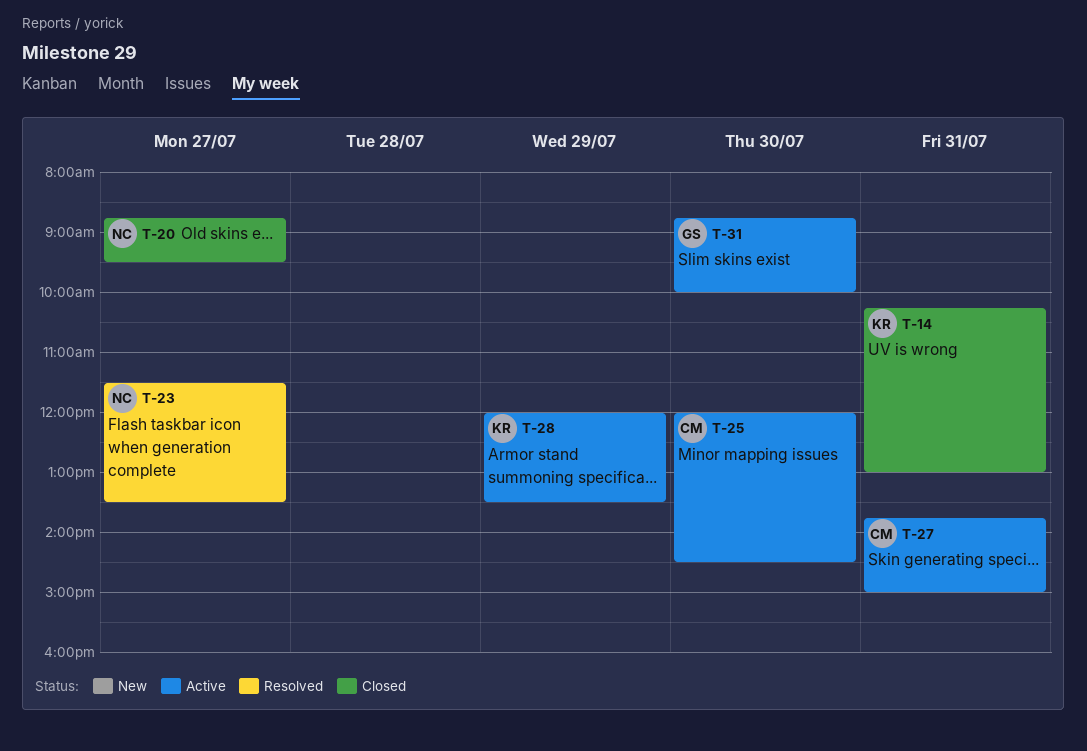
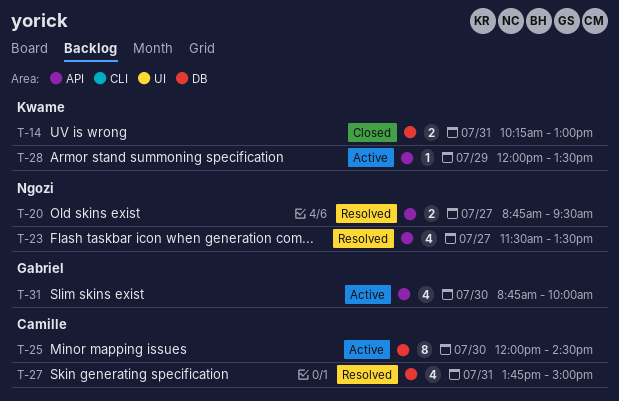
T-20, status: Closed -> Resolved
T-27, status: Active -> Resolved

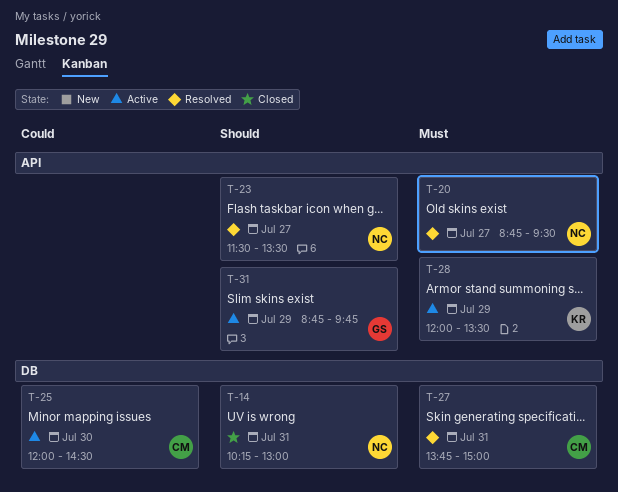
T-14, owner: Kwame -> Ngozi
T-31, day: Jul 30 -> Jul 29
T-31, ends: 10:00 -> 09:45

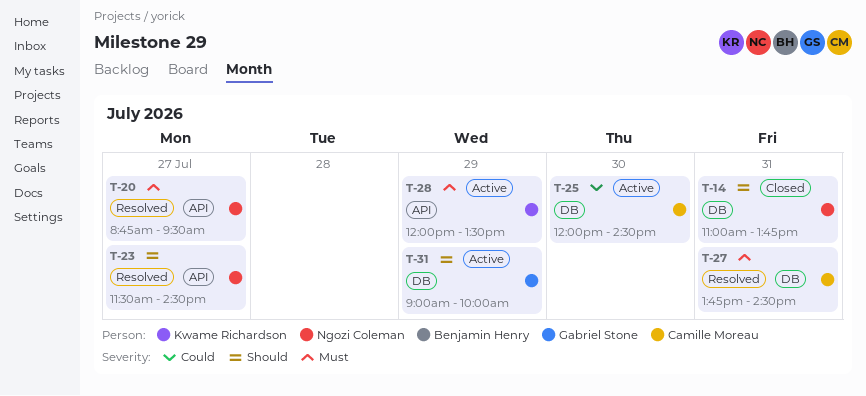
T-14, begins: 10:15 -> 11:00
T-14, ends: 13:00 -> 13:45
T-23, ends: 13:30 -> 14:30
T-27, ends: 15:00 -> 14:30
T-31, label: API -> DB
T-31, begins: 08:45 -> 09:00
T-31, ends: 09:45 -> 10:00

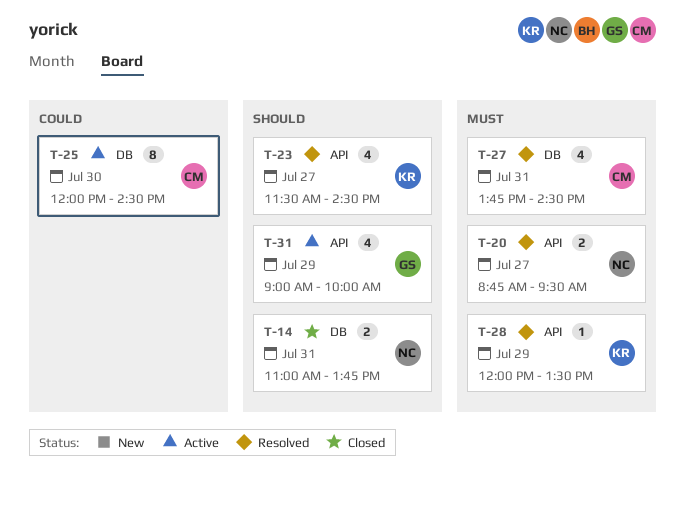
T-23, owner: Ngozi Coleman -> Kwame Richardson
T-28, status: Active -> Resolved
T-31, label: DB -> API

